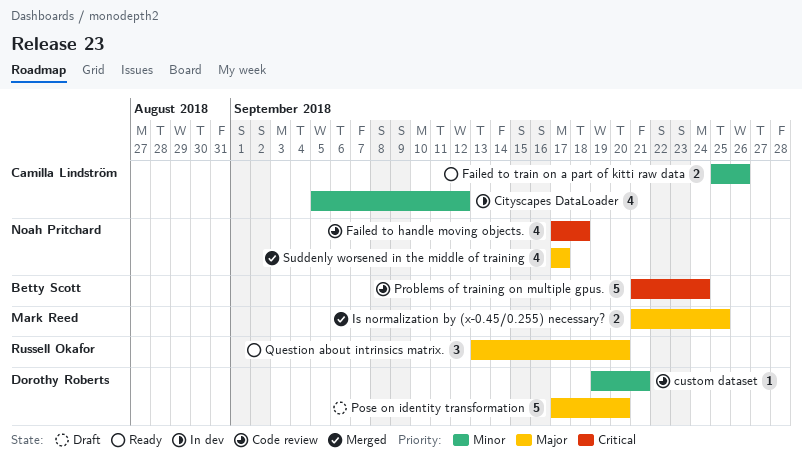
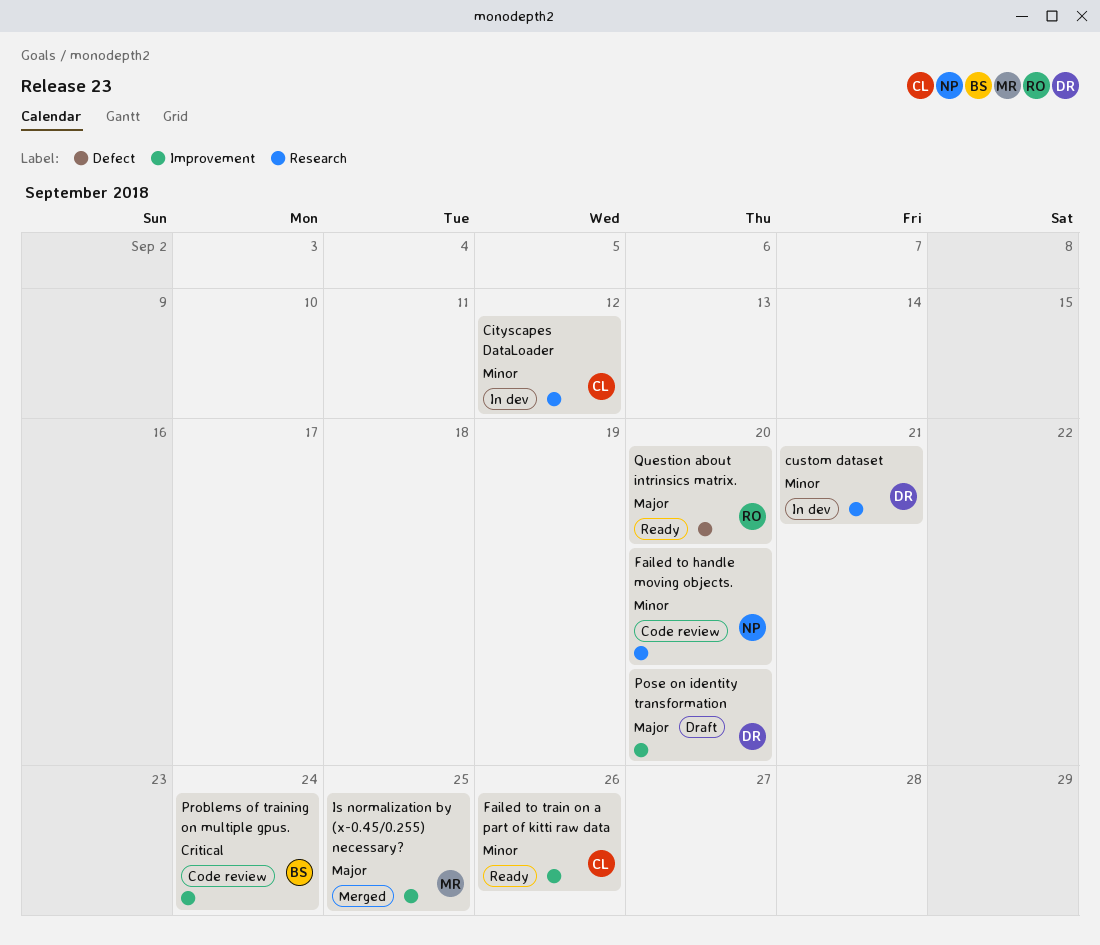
custom dataset, status: Code review -> In dev
Failed to handle moving objects., priority: Critical -> Minor
Failed to handle moving objects., due: Sep 18 -> Sep 20
Suddenly worsened in the middle of training: present -> none

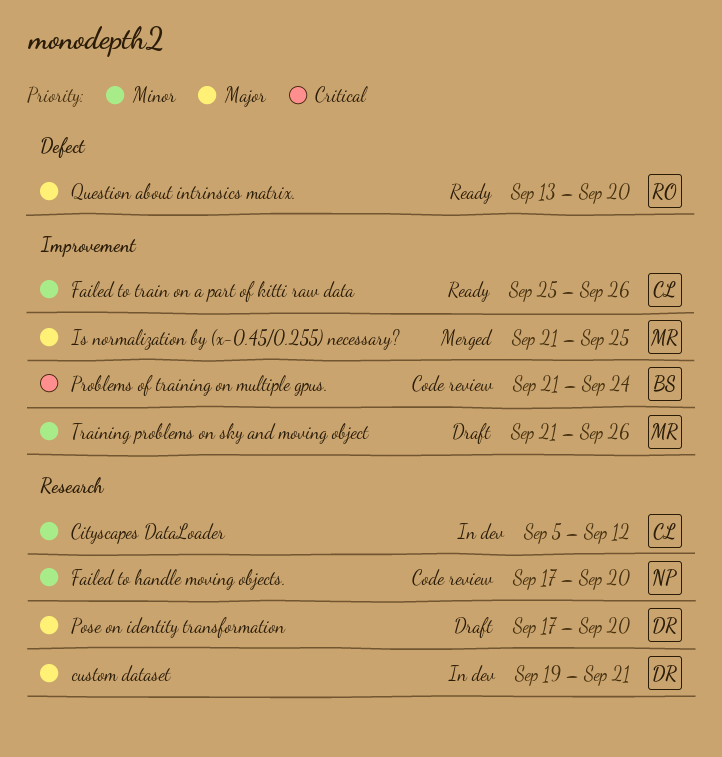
custom dataset, priority: Minor -> Major
Pose on identity transformation, label: Improvement -> Research
Training problems on sky and moving object: none -> present

